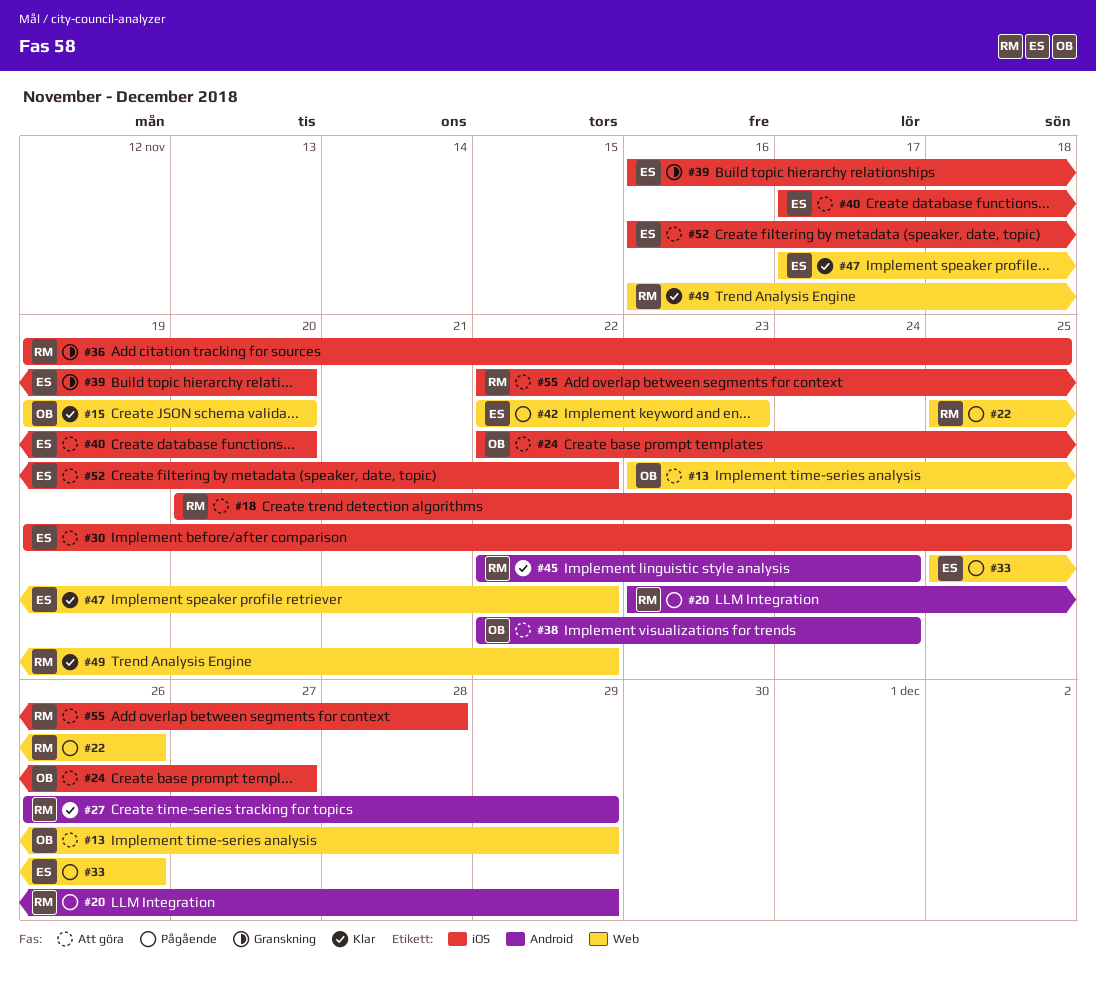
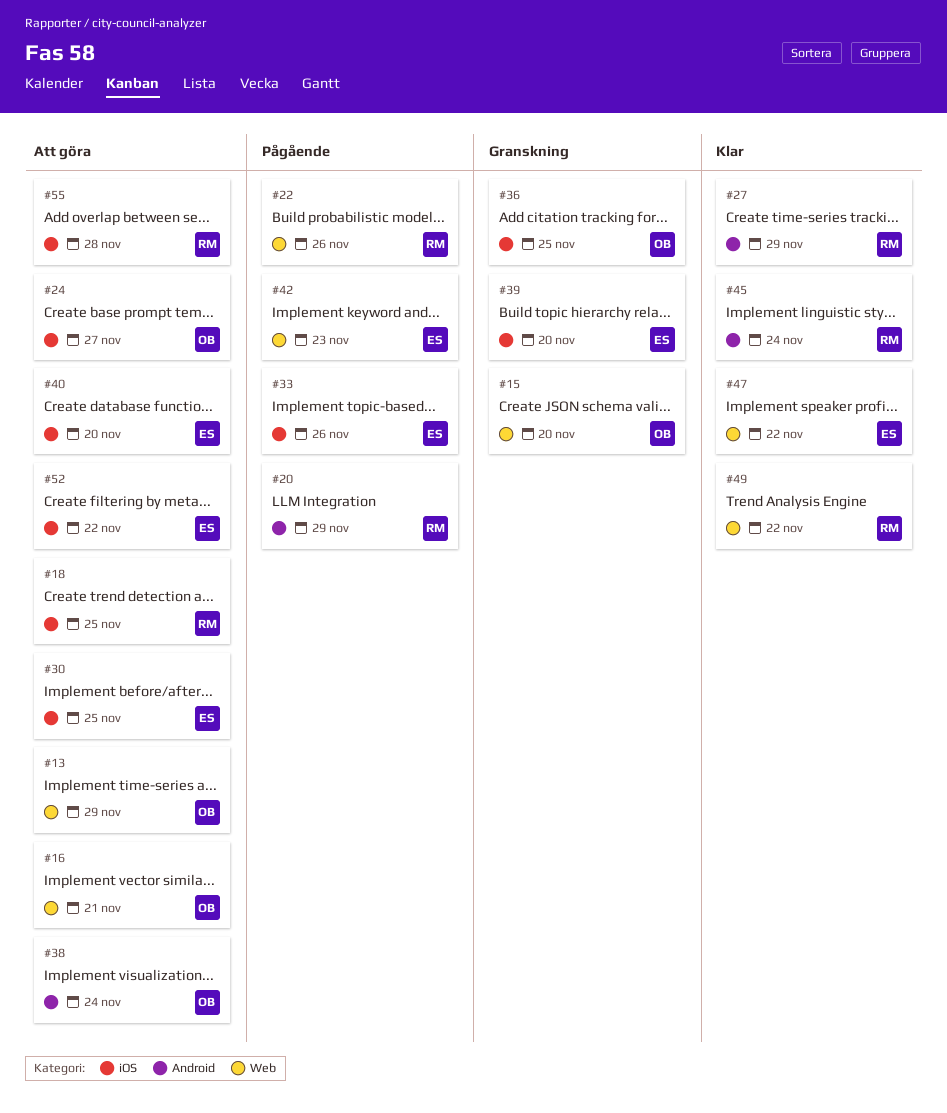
#15, status: Klar -> Granskning
#16: none -> present
#33, label: Web -> iOS
#36, owner: RM -> OB

